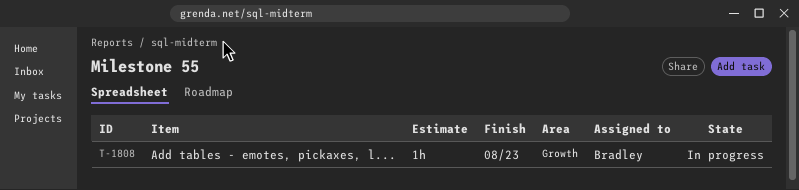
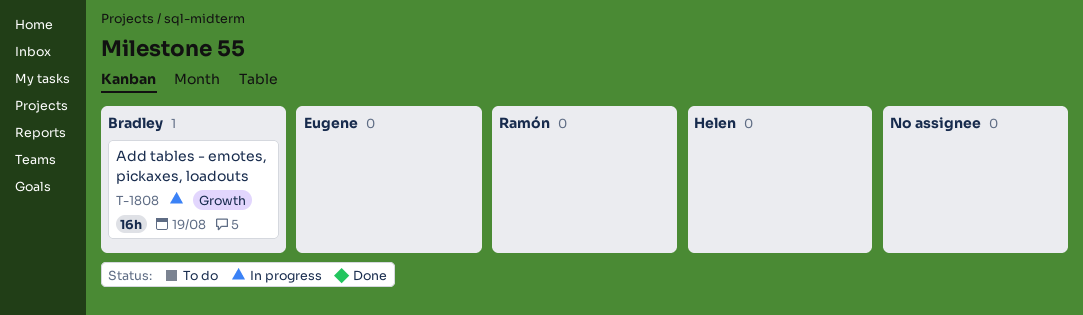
T-1808, estimate: 1h -> 16h
T-1808, due: Aug 23 -> Aug 19

